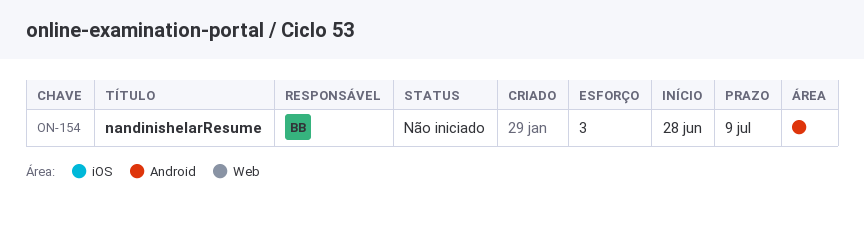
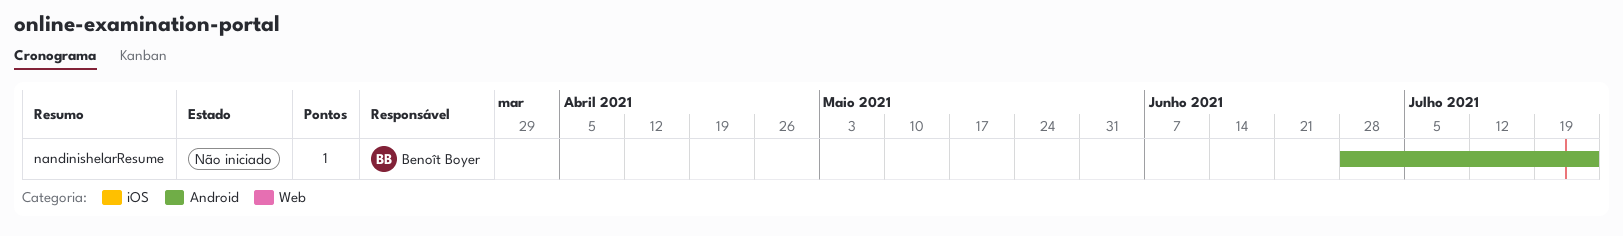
nandinishelarResume, estimate: 3 -> 1
nandinishelarResume, due: Jul 9 -> Jul 23

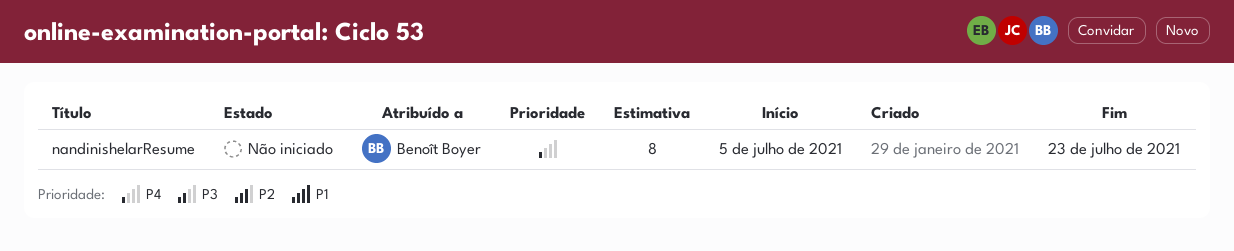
nandinishelarResume, estimate: 1 -> 8
nandinishelarResume, start: Jun 28 -> Jul 5

